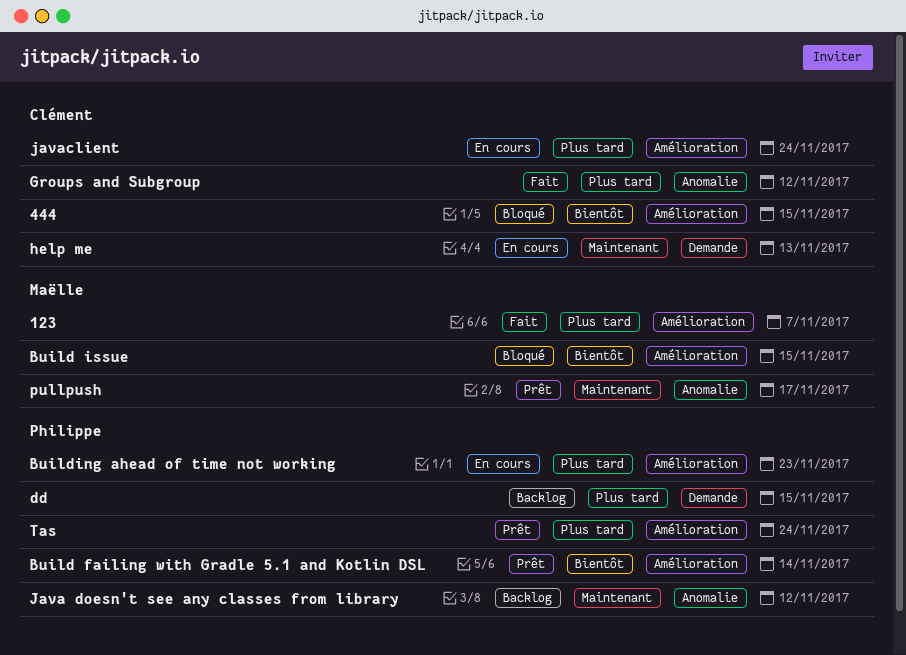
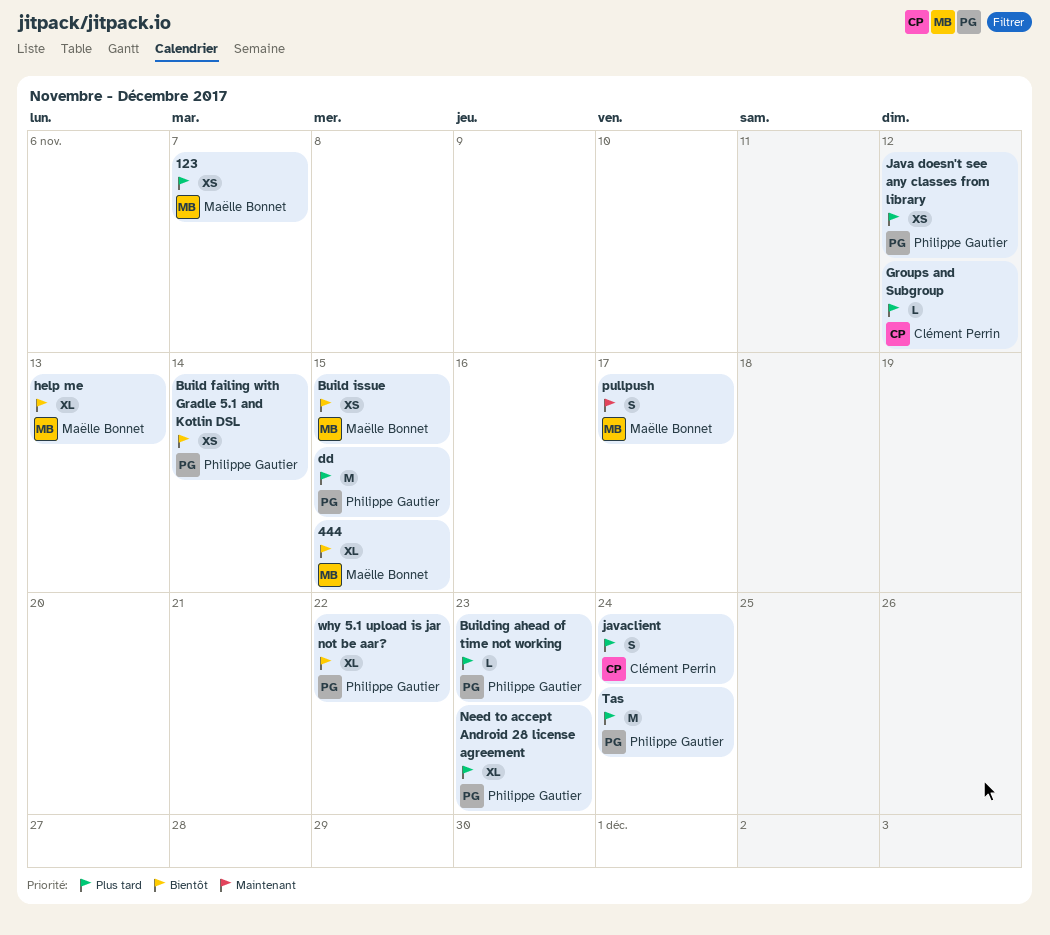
444, owner: Clément Perrin -> Maëlle Bonnet
help me, owner: Clément Perrin -> Maëlle Bonnet
help me, priority: Maintenant -> Bientôt
Java doesn't see any classes from library, priority: Maintenant -> Plus tard
Need to accept Android 28 license agreement: none -> present
why 5.1 upload is jar not be aar?: none -> present

